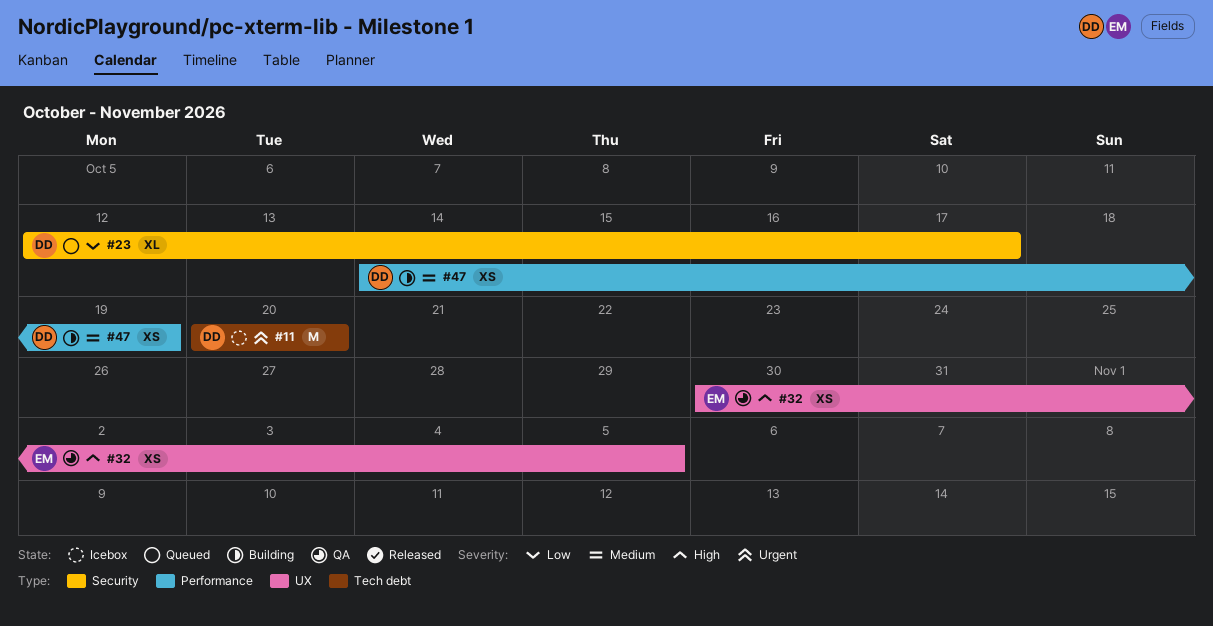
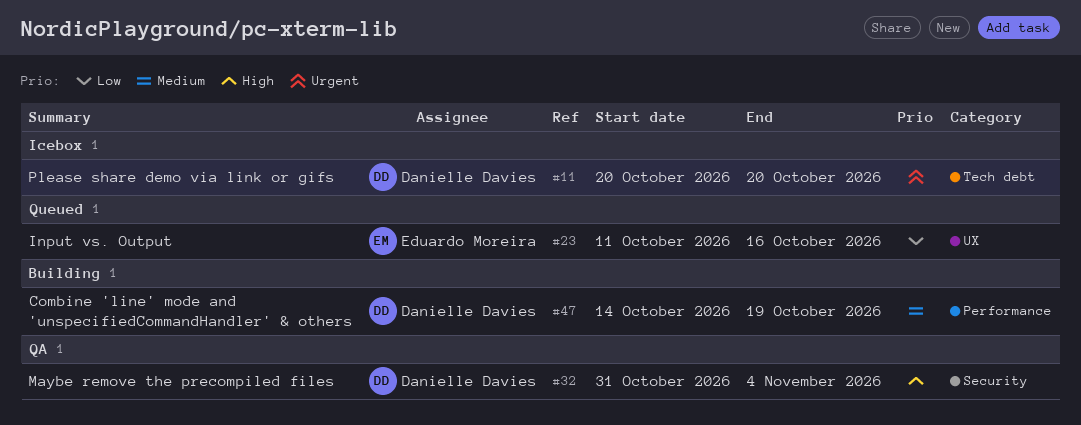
#23, owner: Danielle Davies -> Eduardo Moreira
#23, label: Security -> UX
#23, start: Oct 12 -> Oct 11
#23, due: Oct 17 -> Oct 16
#32, owner: Eduardo Moreira -> Danielle Davies
#32, label: UX -> Security
#32, start: Oct 30 -> Oct 31
#32, due: Nov 5 -> Nov 4

